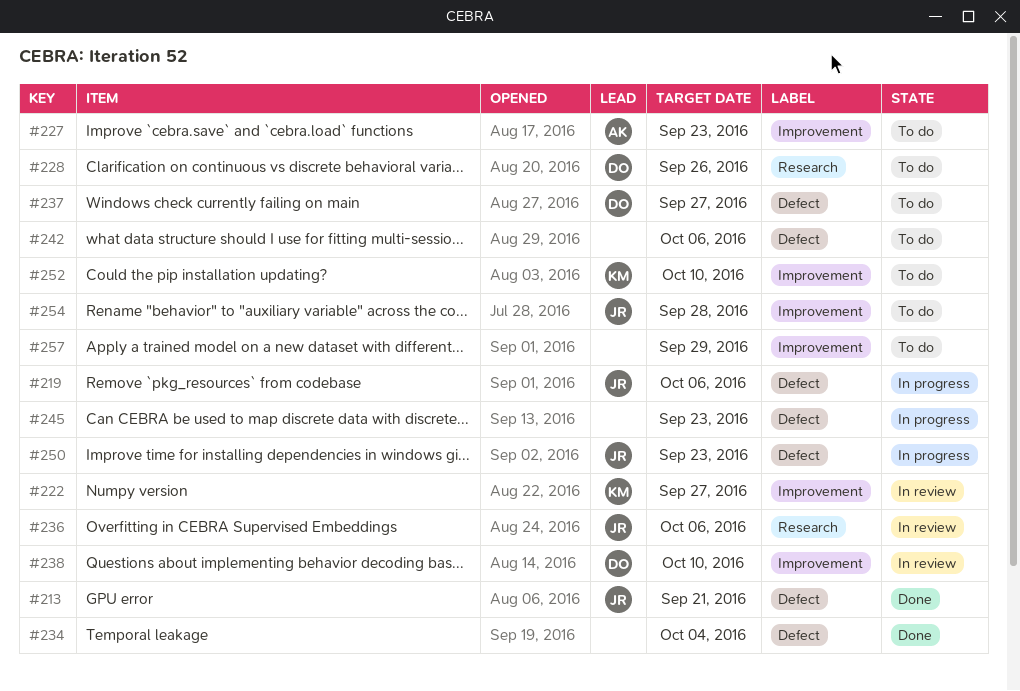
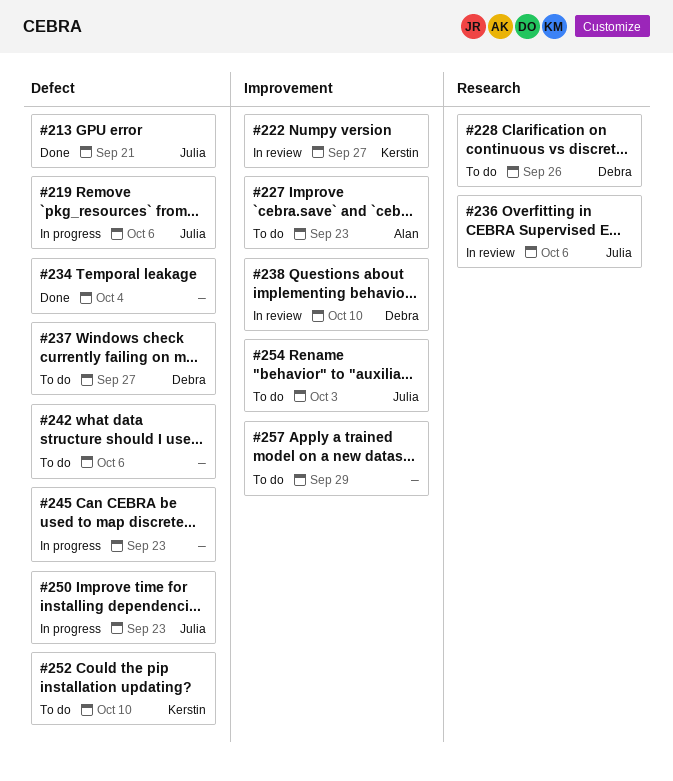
#252, label: Improvement -> Defect
#254, due: Sep 28 -> Oct 3

